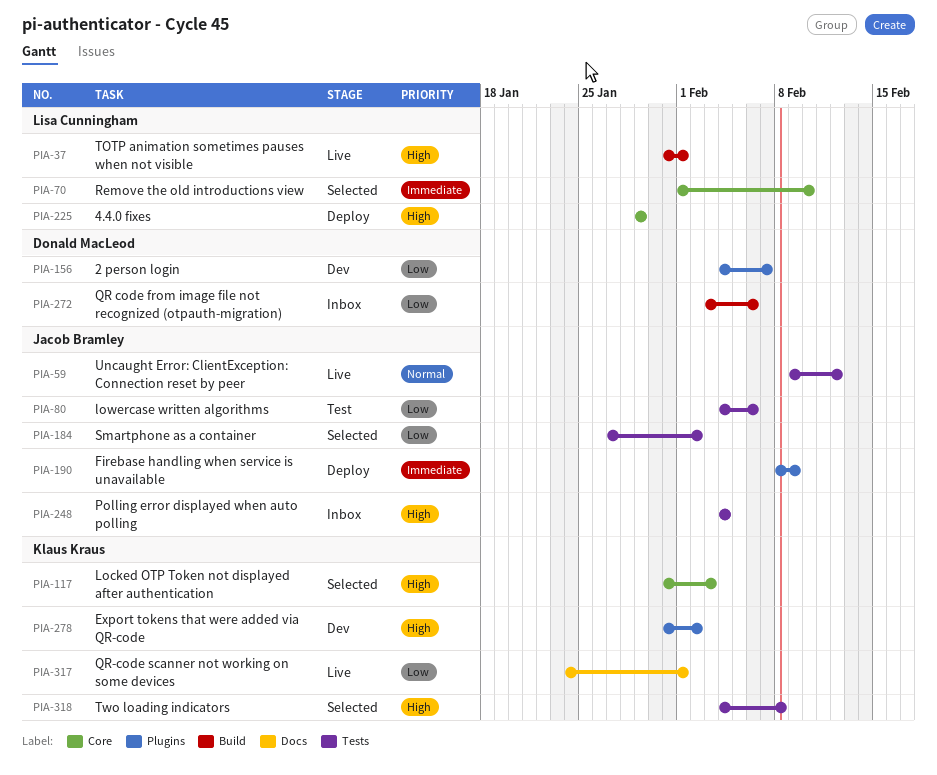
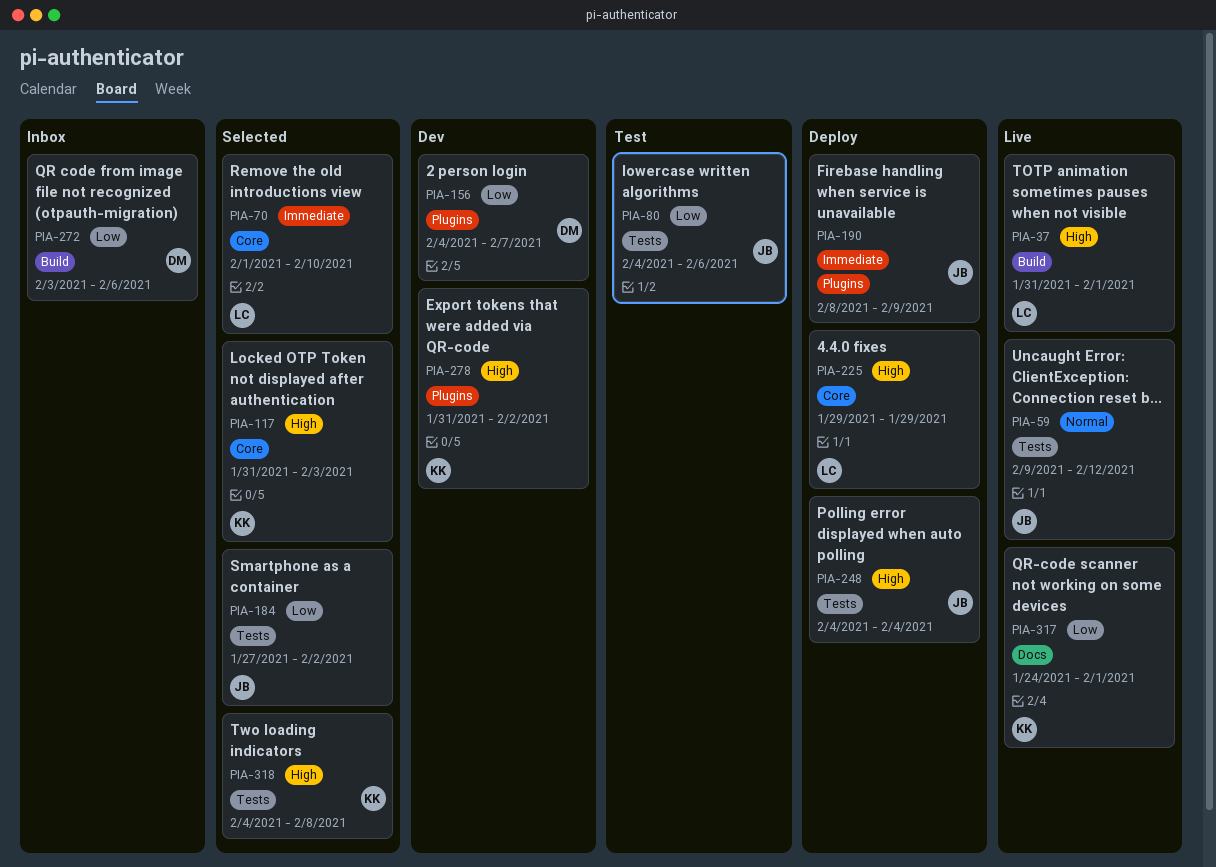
PIA-248, status: Inbox -> Deploy

